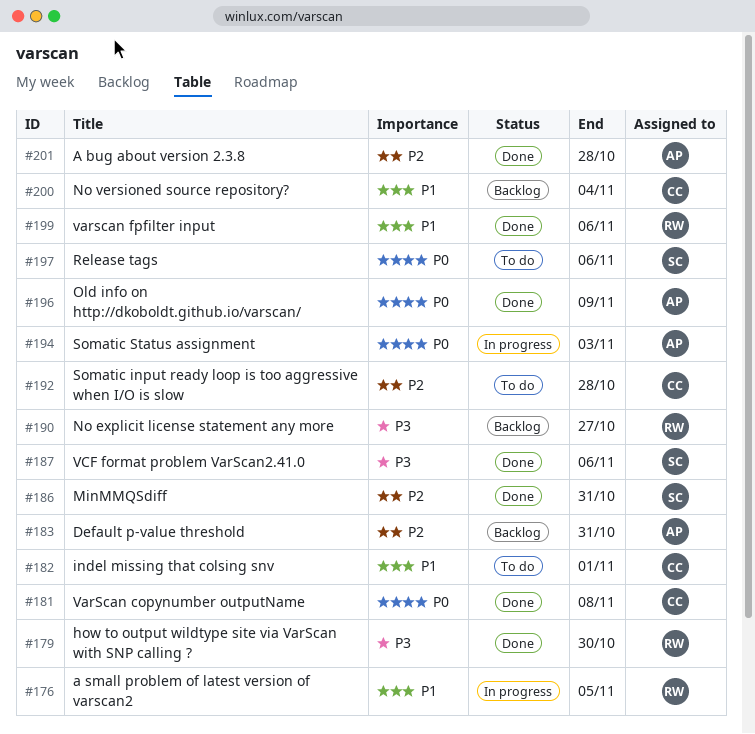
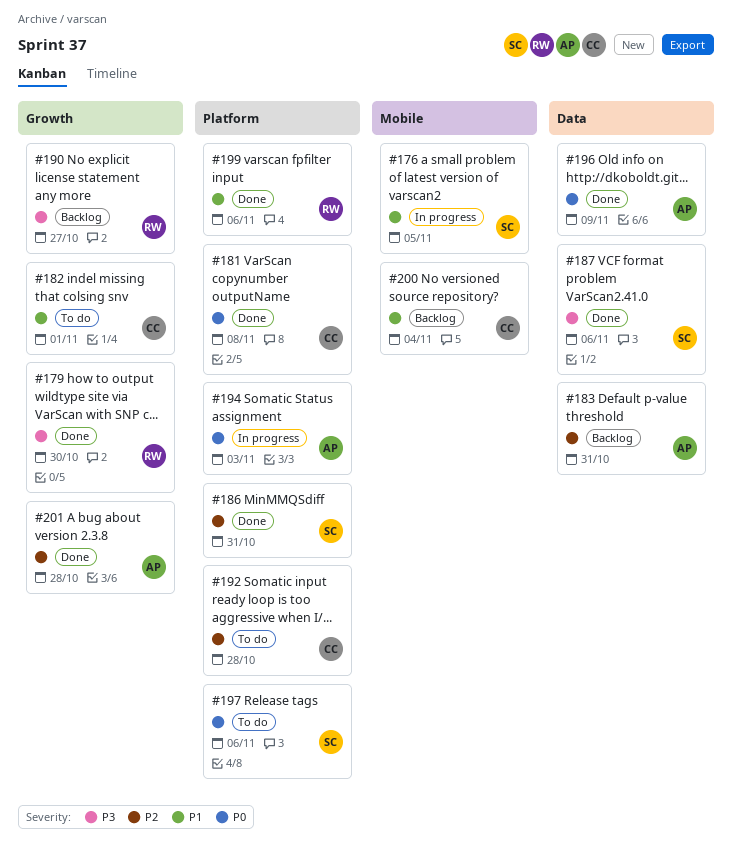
#176, owner: RW -> SC

